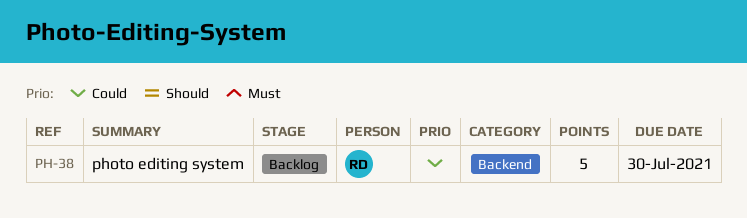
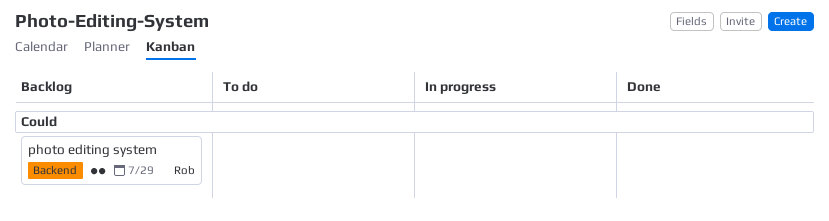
photo editing system, estimate: 5 -> 2
photo editing system, due: Jul 30 -> Jul 29

